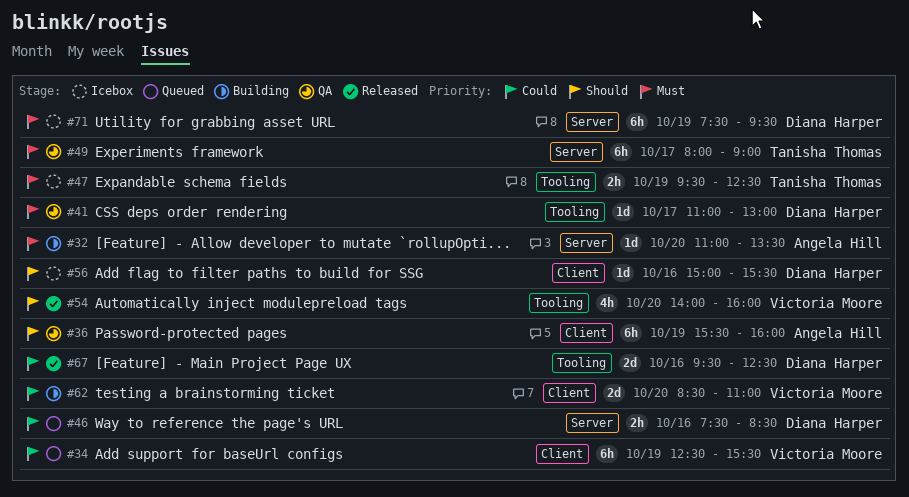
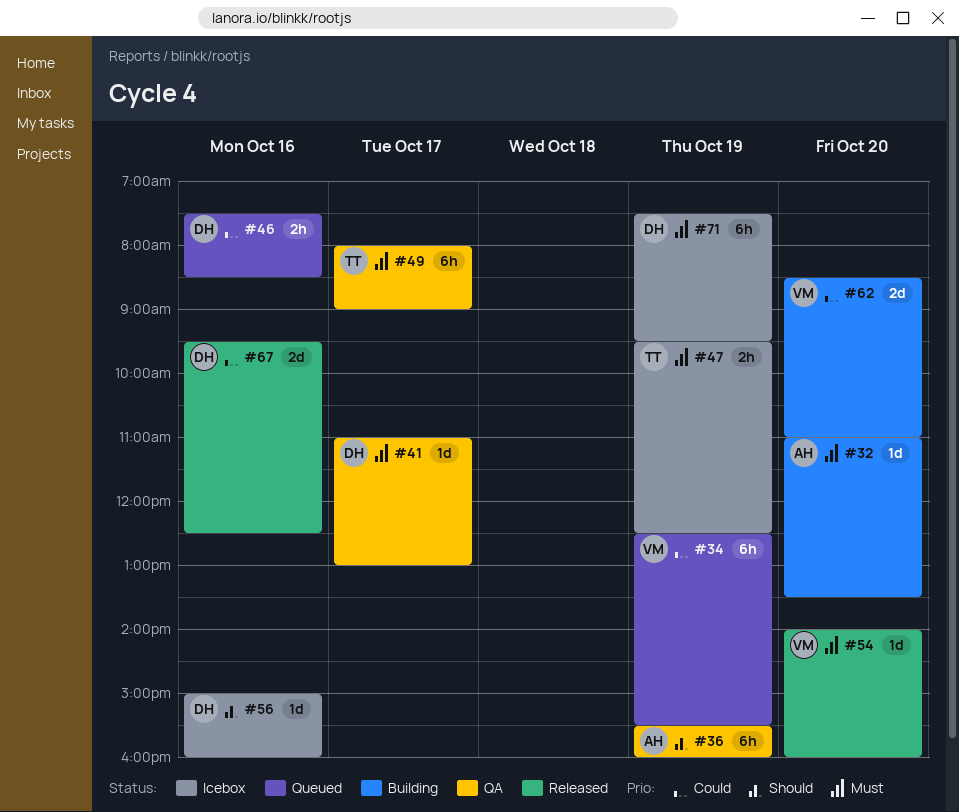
#54, priority: Should -> Must
#54, estimate: 4h -> 1d
#56, ends: 15:30 -> 16:00

